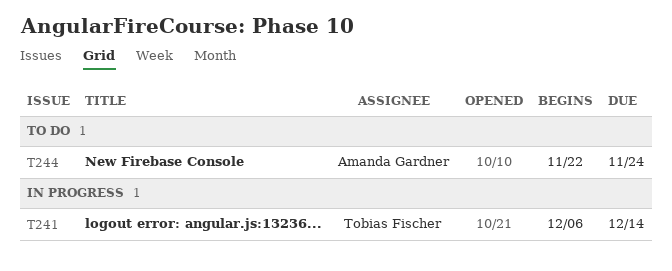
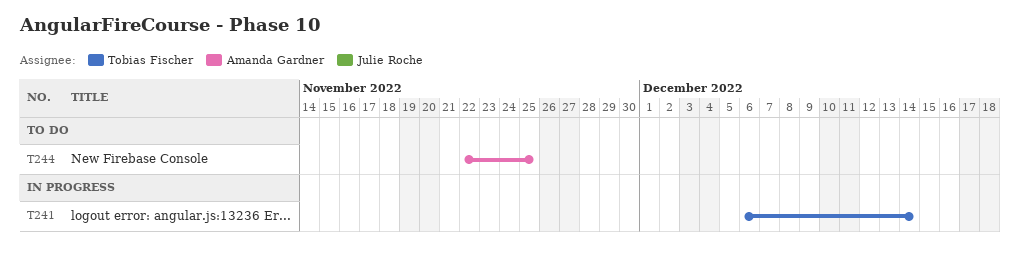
T244, due: Nov 24 -> Nov 25

